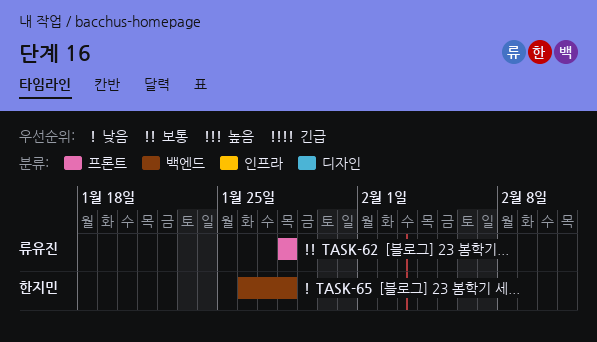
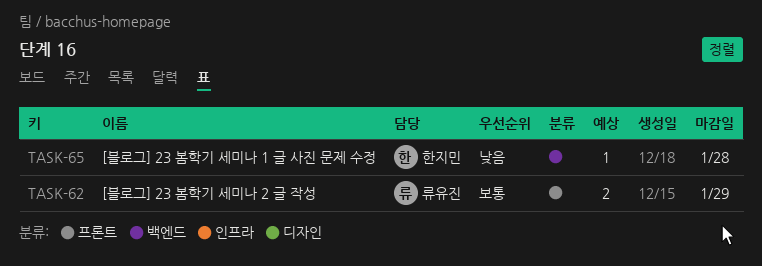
TASK-62, due: Jan 28 -> Jan 29

